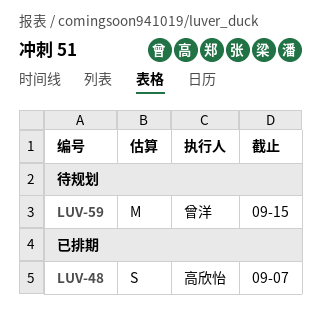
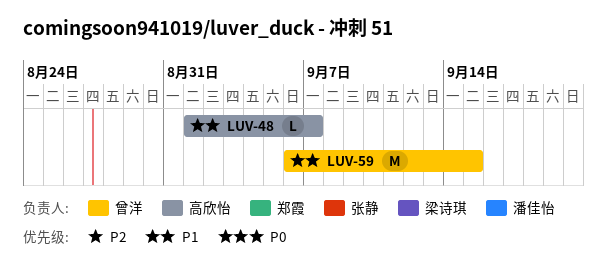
LUV-48, estimate: S -> L

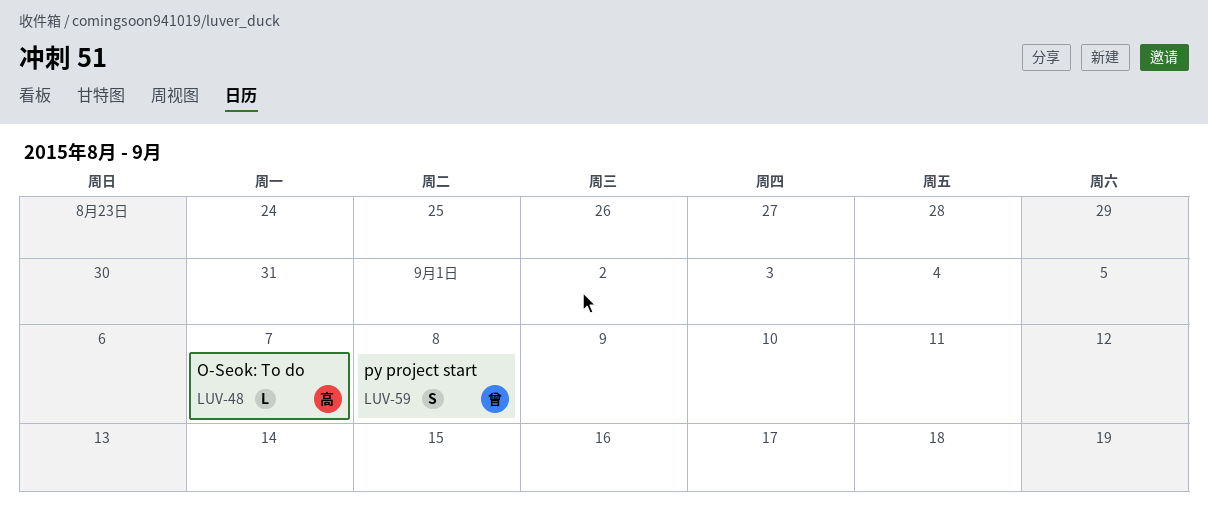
LUV-59, estimate: M -> S
LUV-59, due: Sep 15 -> Sep 8

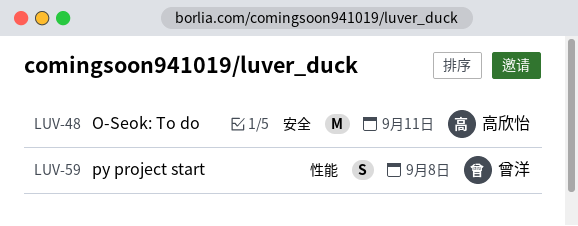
LUV-48, estimate: L -> M
LUV-48, due: Sep 7 -> Sep 11

